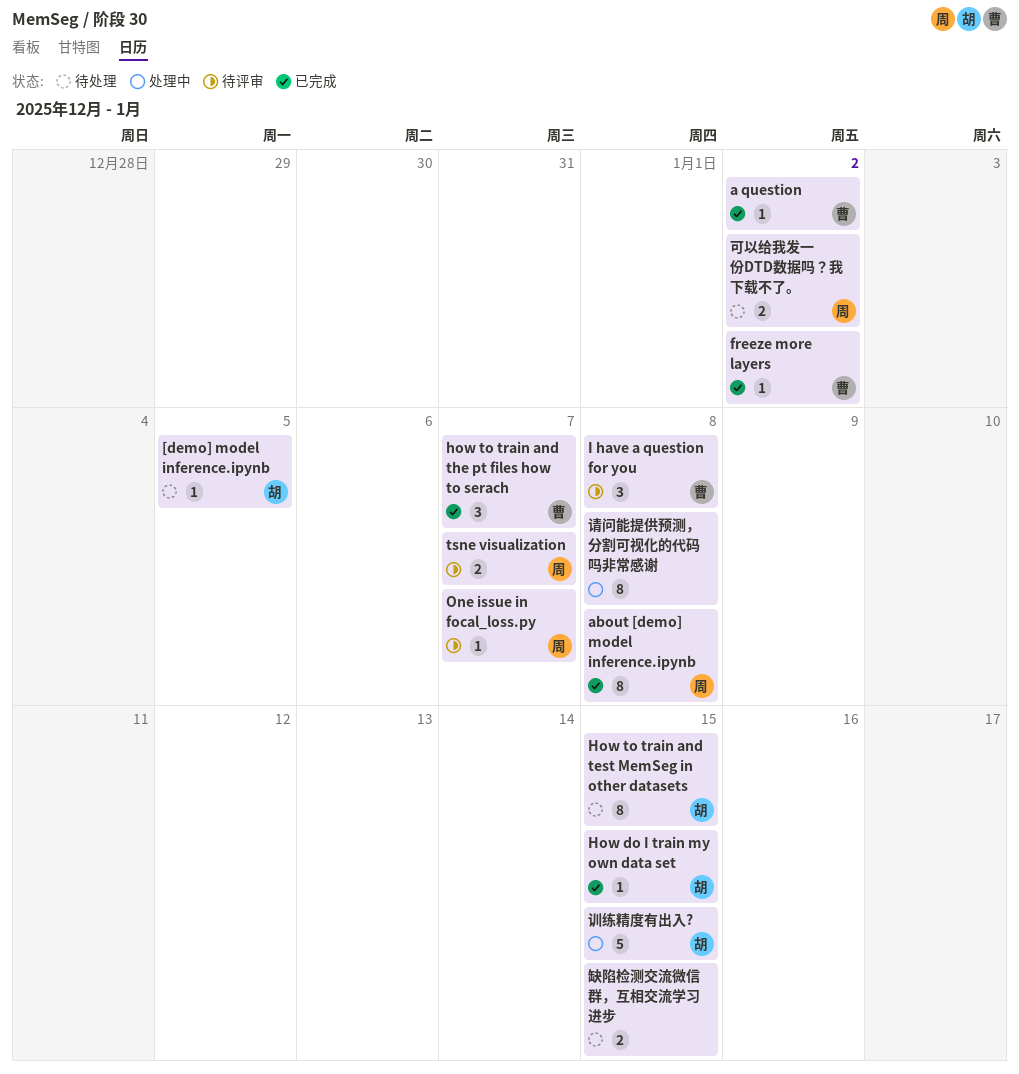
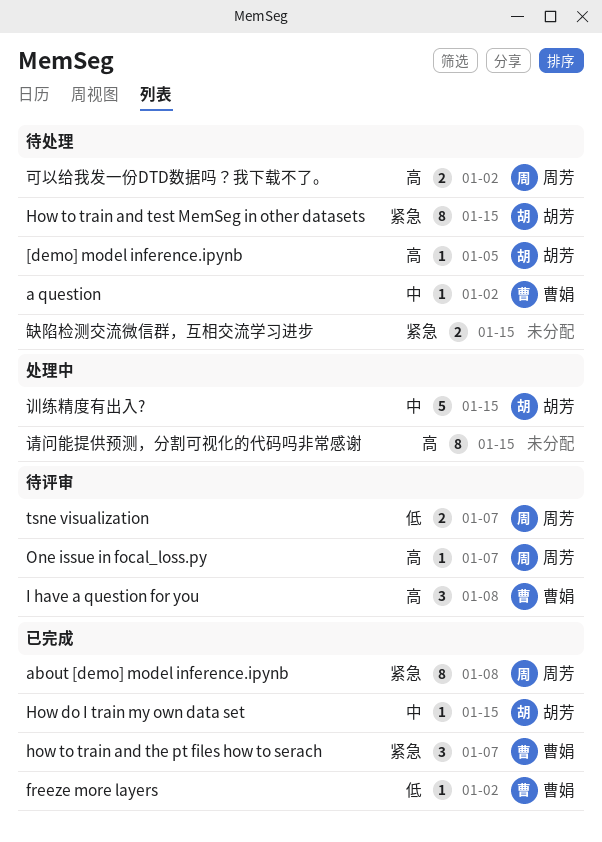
a question, status: 已完成 -> 待处理
请问能提供预测，分割可视化的代码吗非常感谢, due: Jan 8 -> Jan 15

